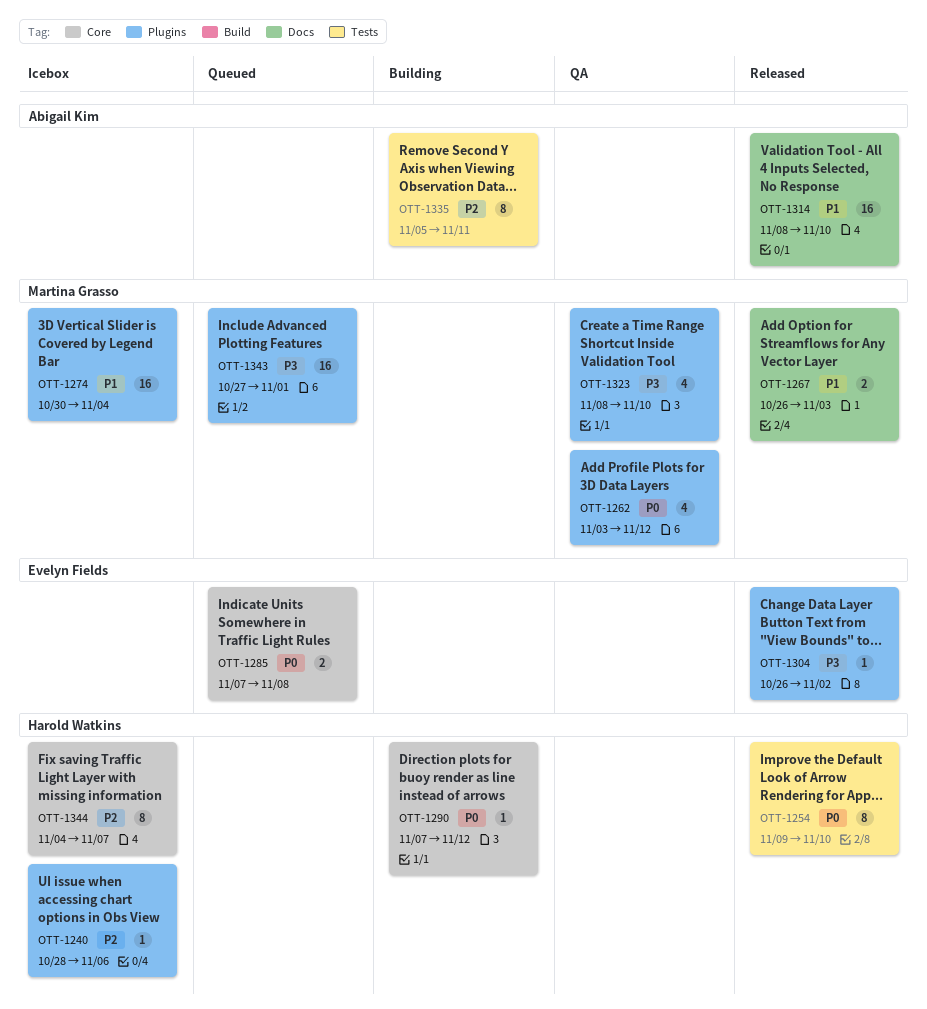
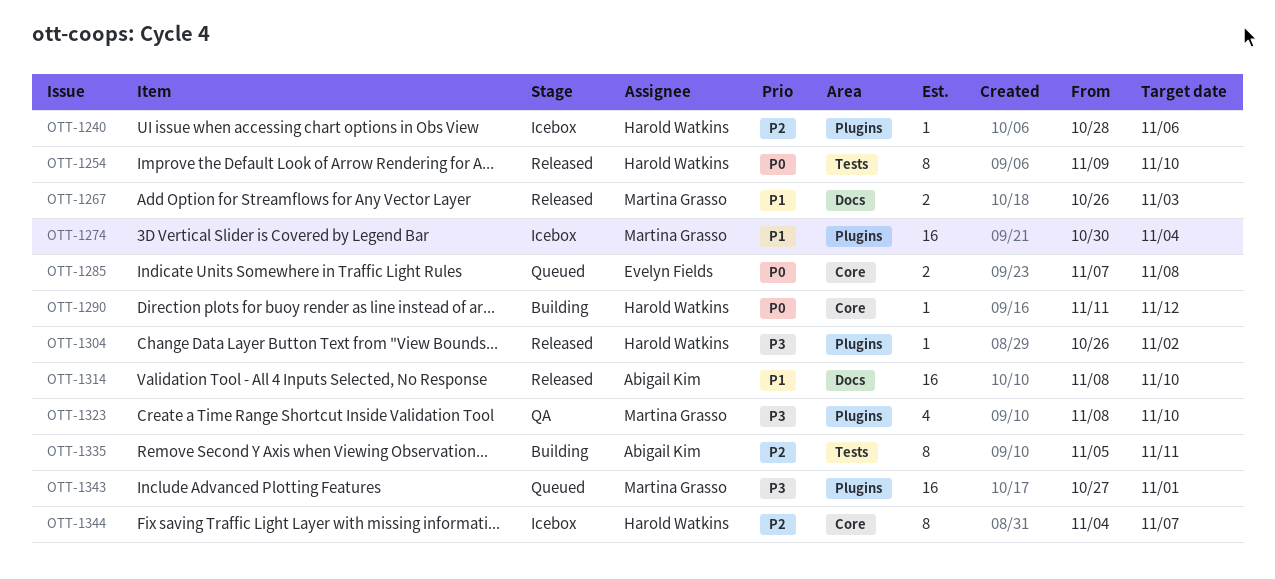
OTT-1262: present -> none
OTT-1290, start: Nov 7 -> Nov 11
OTT-1304, owner: Evelyn Fields -> Harold Watkins

